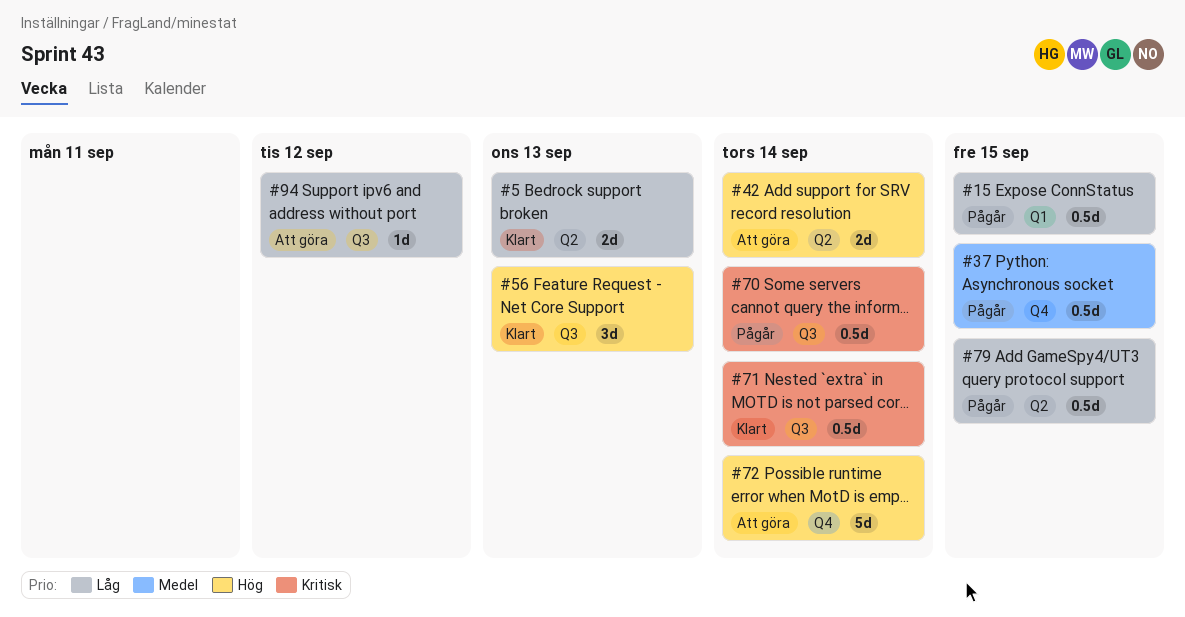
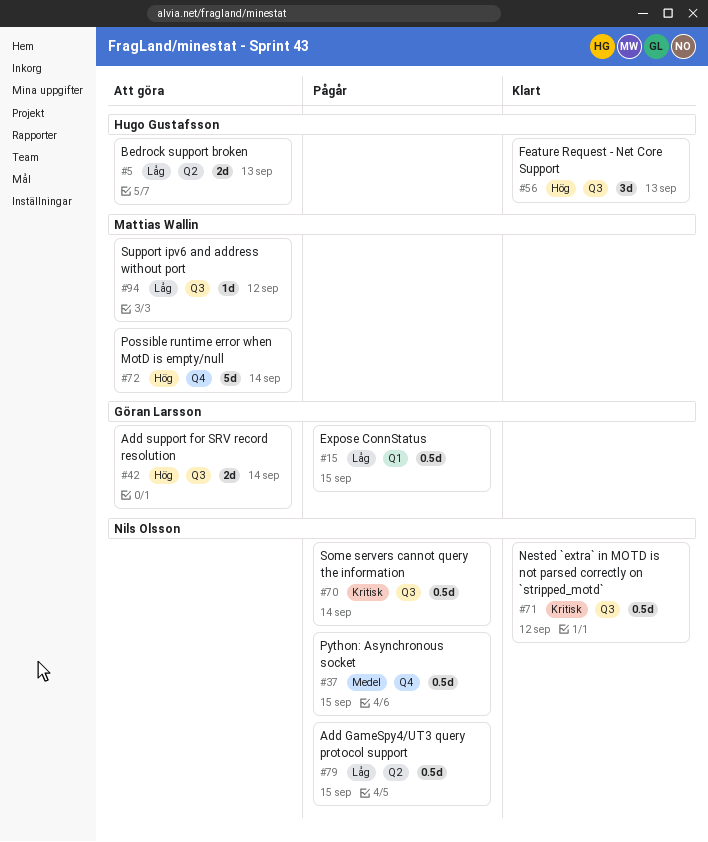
#5, status: Klart -> Att göra
#42, label: Q2 -> Q3
#71, due: Sep 14 -> Sep 12

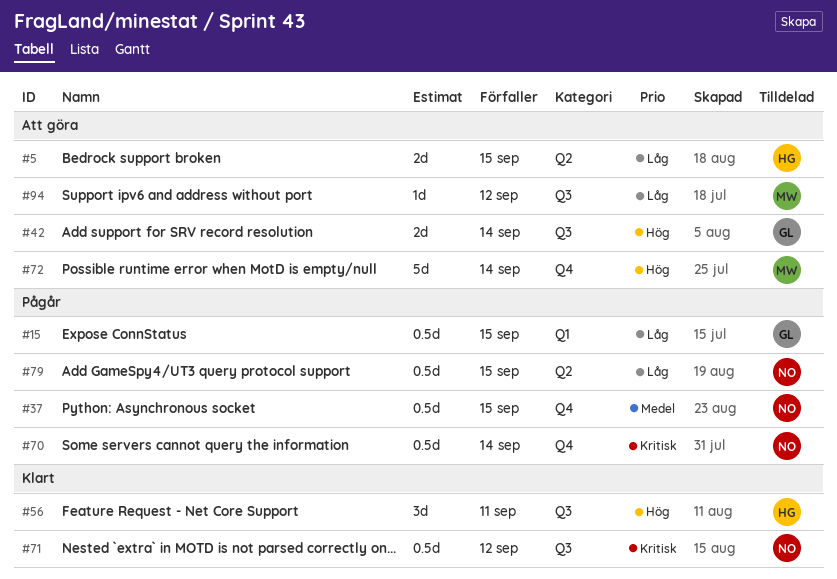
#5, due: Sep 13 -> Sep 15
#56, due: Sep 13 -> Sep 11
#70, label: Q3 -> Q4

